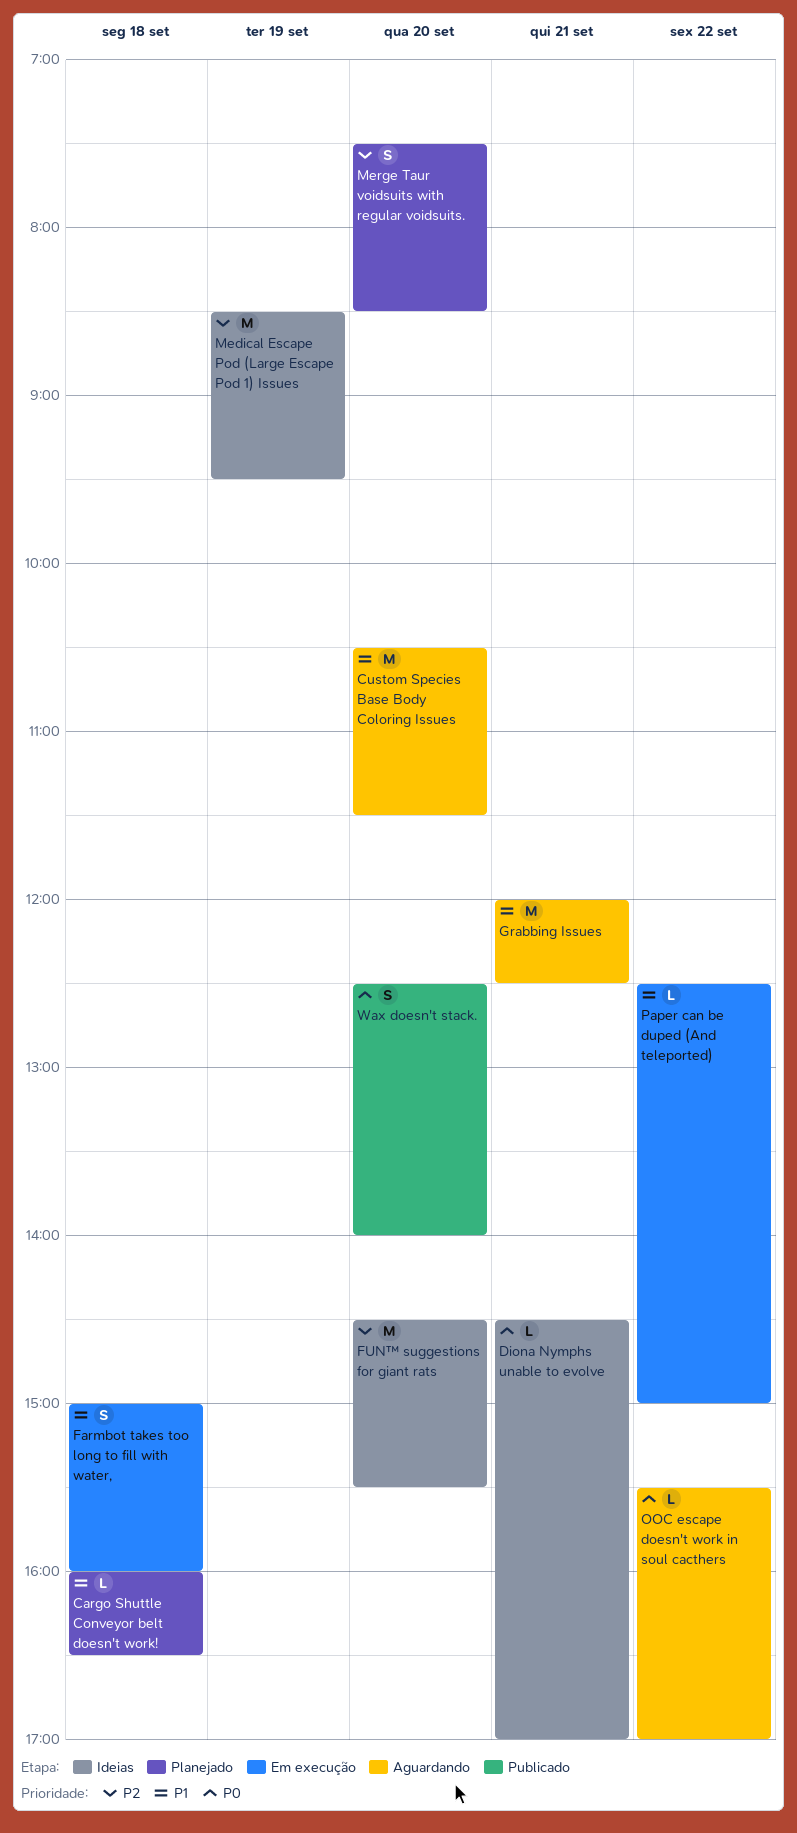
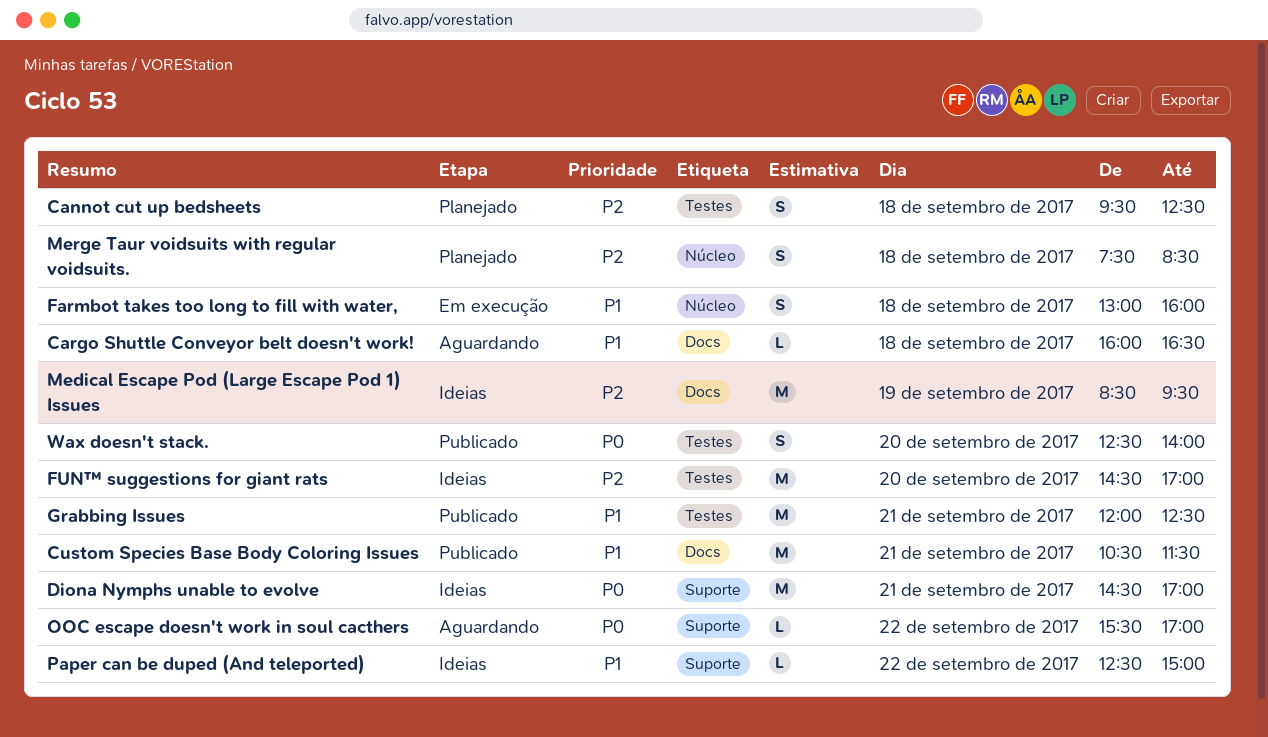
Cannot cut up bedsheets: none -> present
Cargo Shuttle Conveyor belt doesn't work!, status: Planejado -> Aguardando
Custom Species Base Body Coloring Issues, status: Aguardando -> Publicado
Custom Species Base Body Coloring Issues, day: Sep 20 -> Sep 21
Diona Nymphs unable to evolve, estimate: L -> M
Farmbot takes too long to fill with water,, begins: 15:00 -> 13:00
FUN™ suggestions for giant rats, ends: 15:30 -> 17:00
Grabbing Issues, status: Aguardando -> Publicado
Merge Taur voidsuits with regular voidsuits., day: Sep 20 -> Sep 18
Paper can be duped (And teleported), status: Em execução -> Ideias

